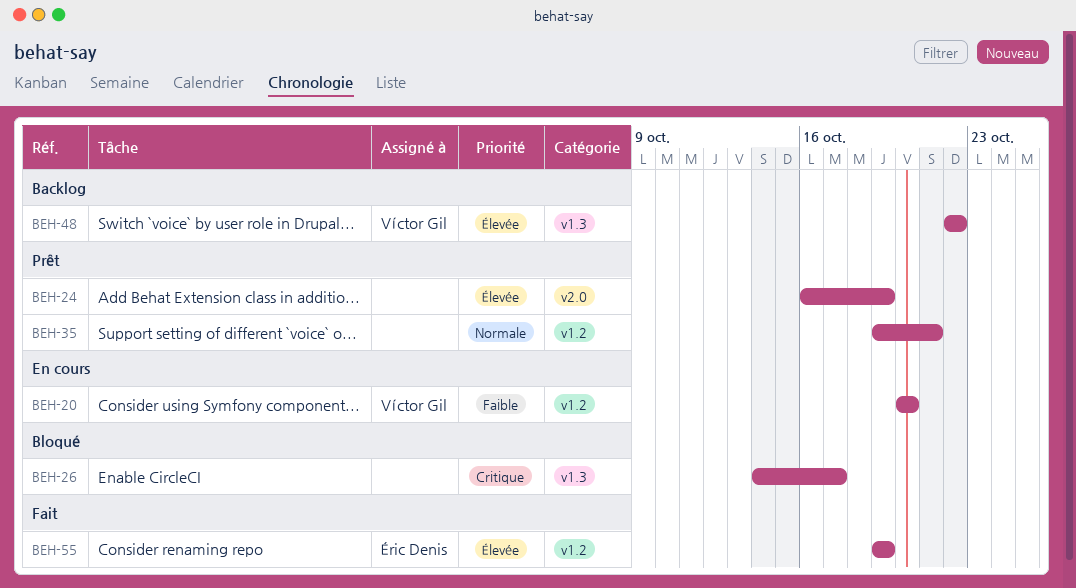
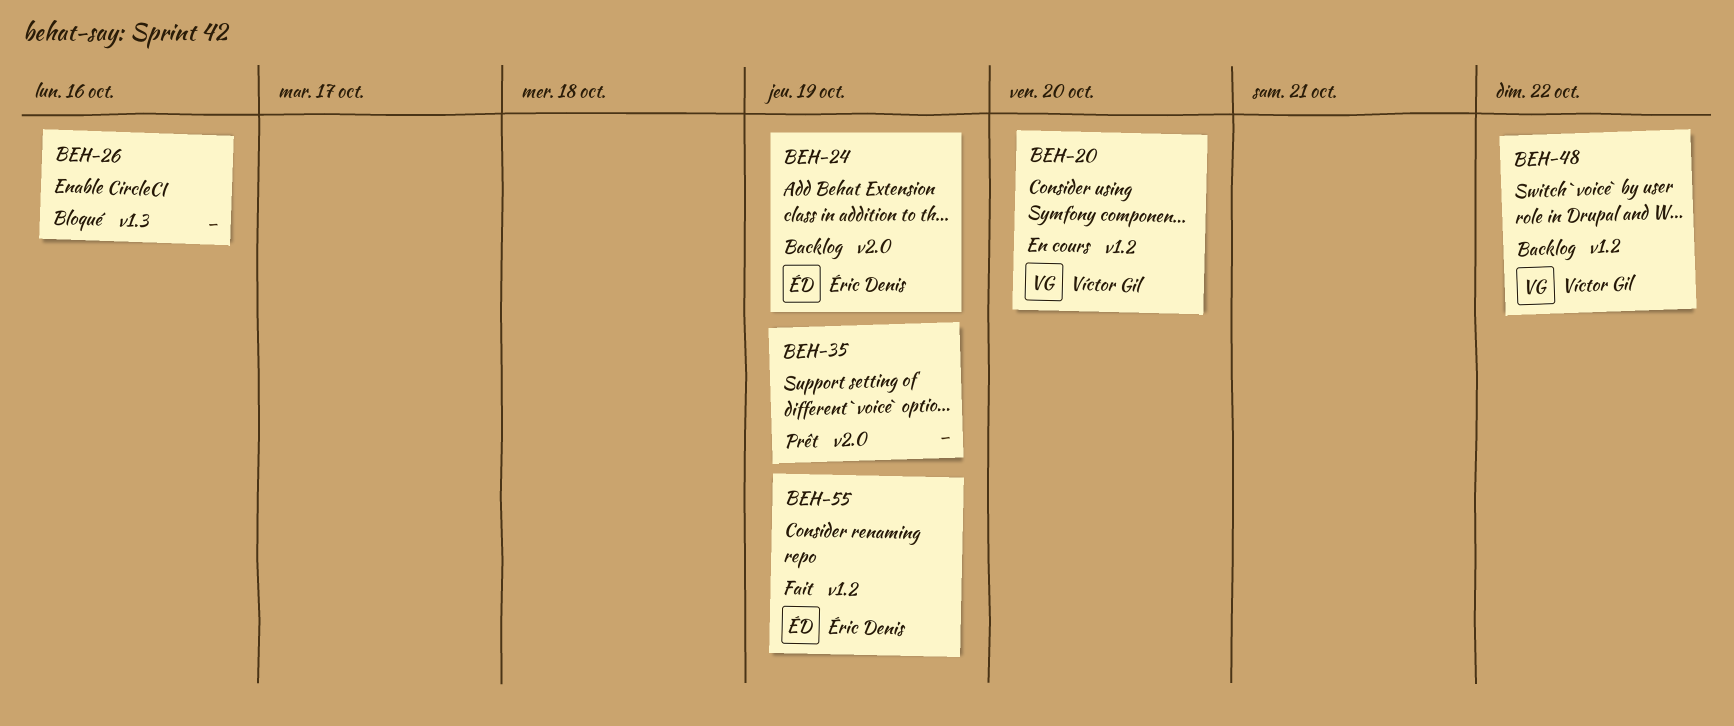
BEH-24, status: Prêt -> Backlog
BEH-24, owner: none -> Éric Denis
BEH-26, due: Oct 17 -> Oct 16
BEH-35, label: v1.2 -> v2.0
BEH-35, due: Oct 21 -> Oct 19
BEH-48, label: v1.3 -> v1.2

